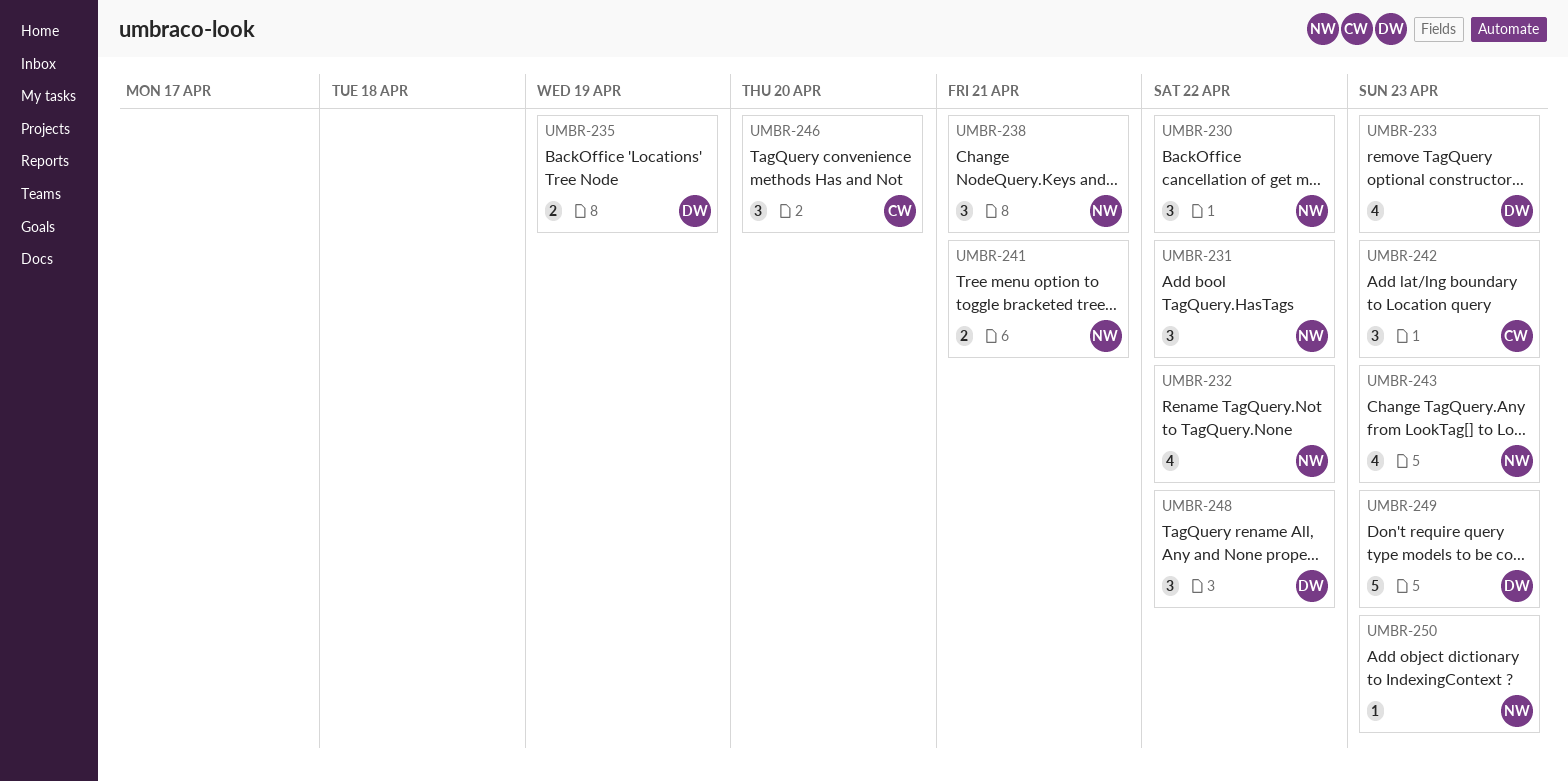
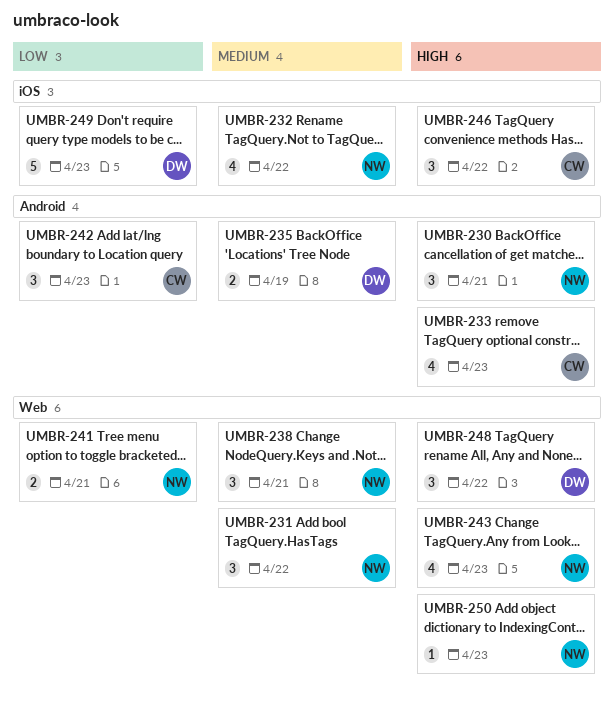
UMBR-230, due: Apr 22 -> Apr 21
UMBR-233, owner: DW -> CW
UMBR-246, due: Apr 20 -> Apr 22

